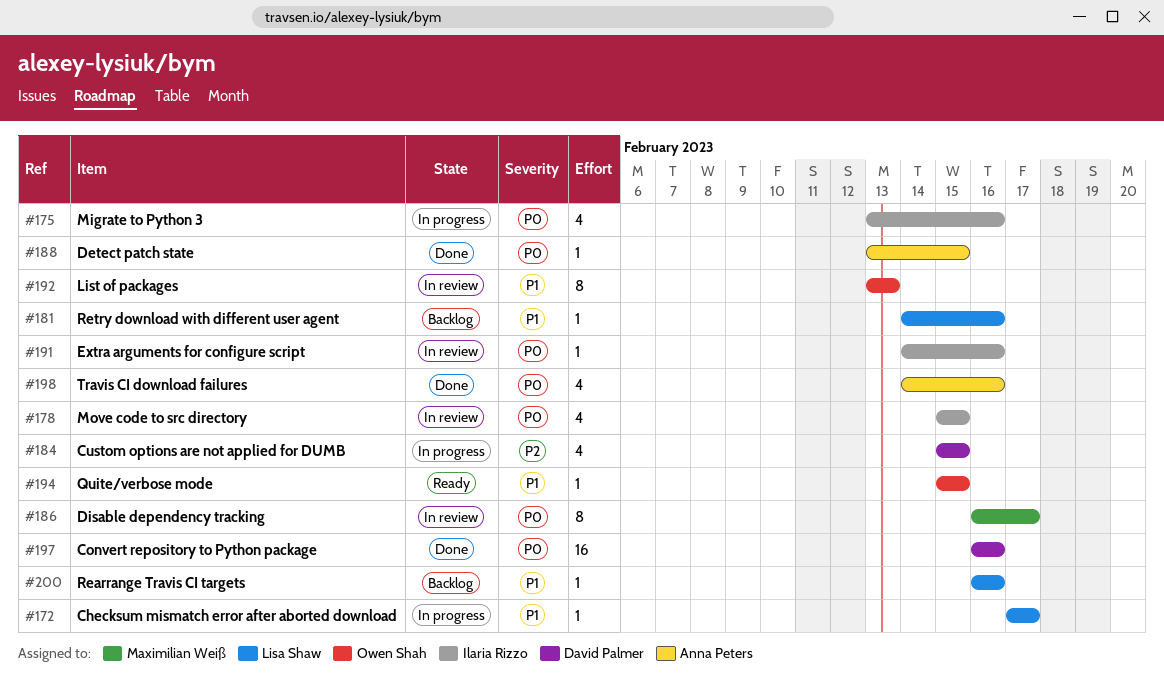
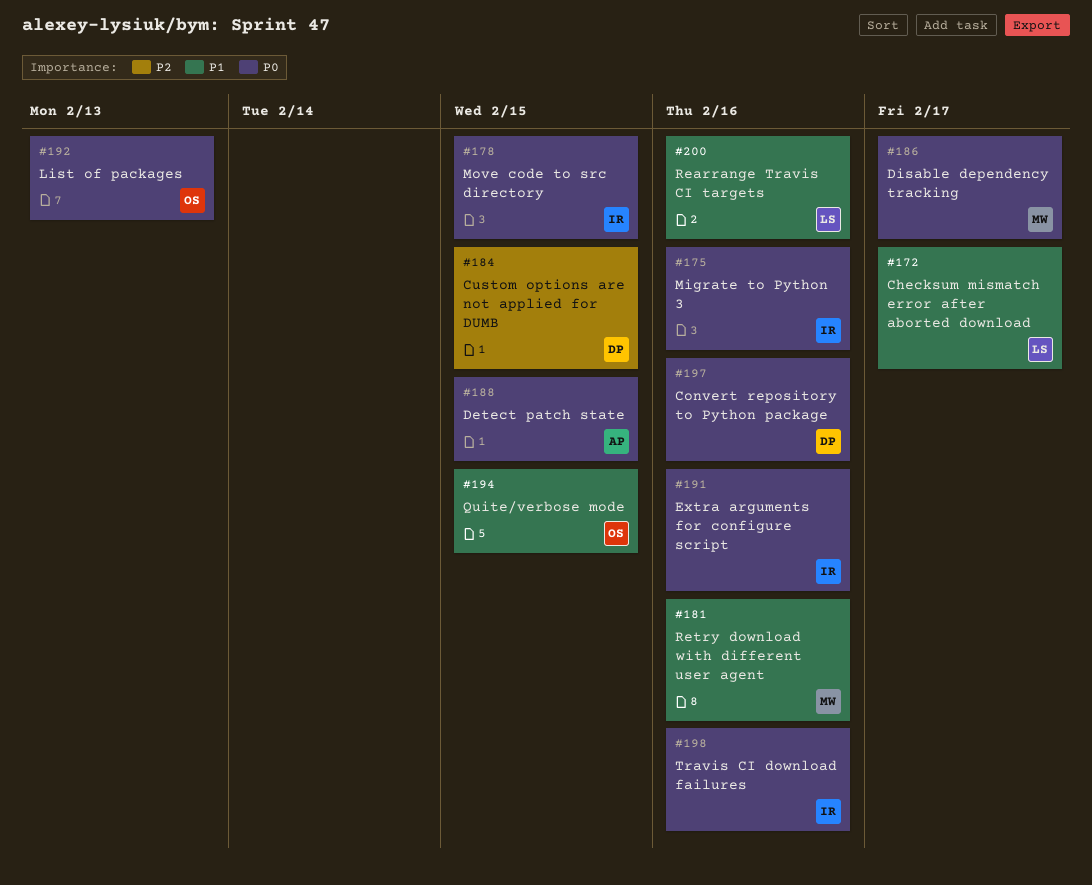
#181, owner: Lisa Shaw -> Maximilian Weiß
#192, priority: P1 -> P0
#198, owner: Anna Peters -> Ilaria Rizzo

